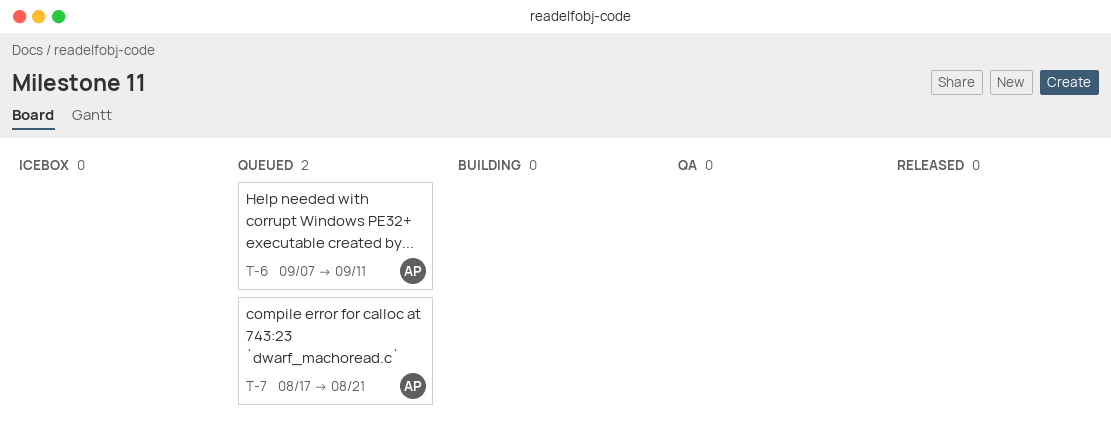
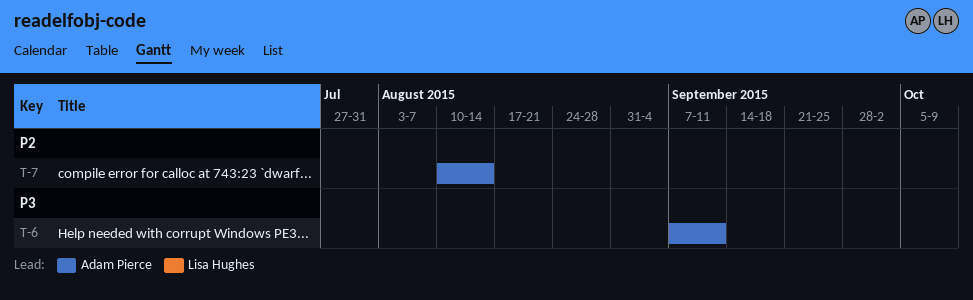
T-7, start: Aug 17 -> Aug 10
T-7, due: Aug 21 -> Aug 14

